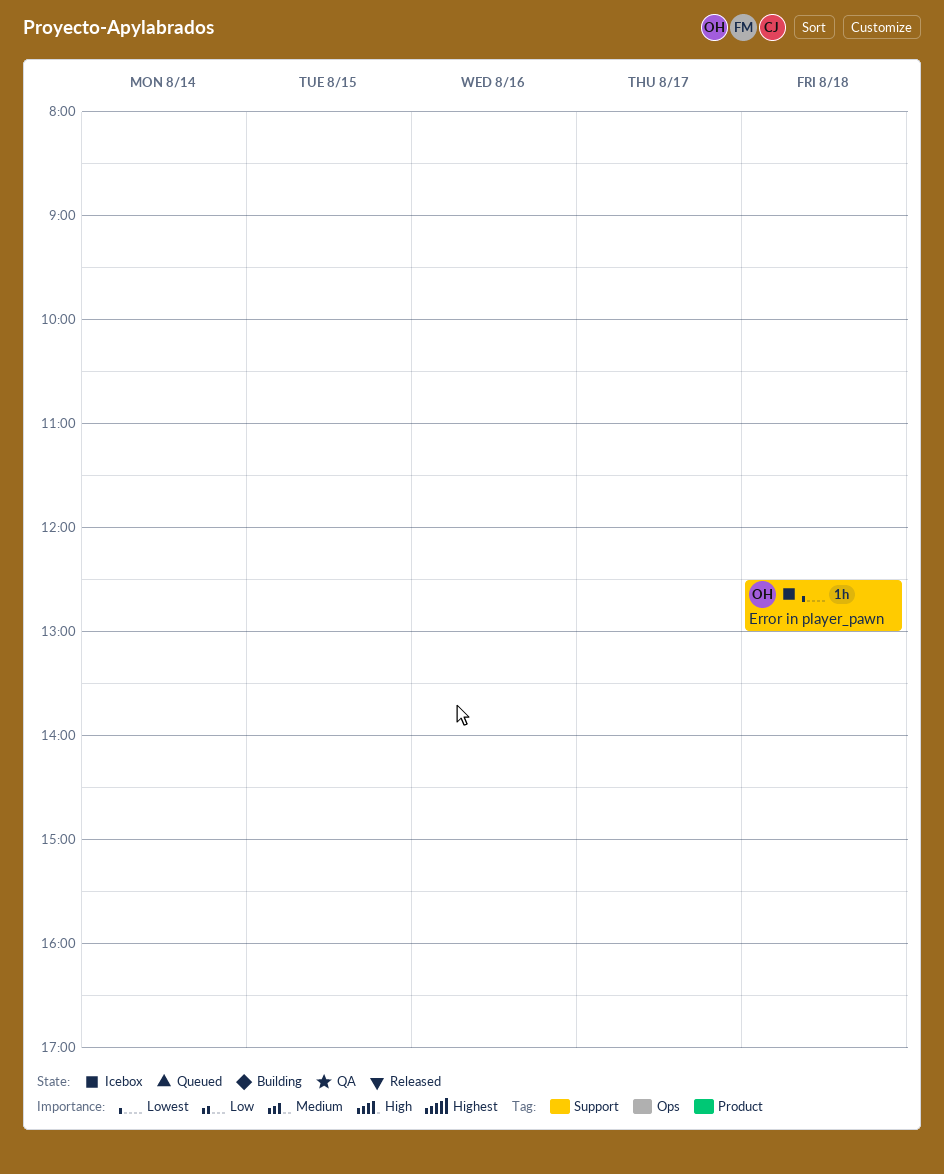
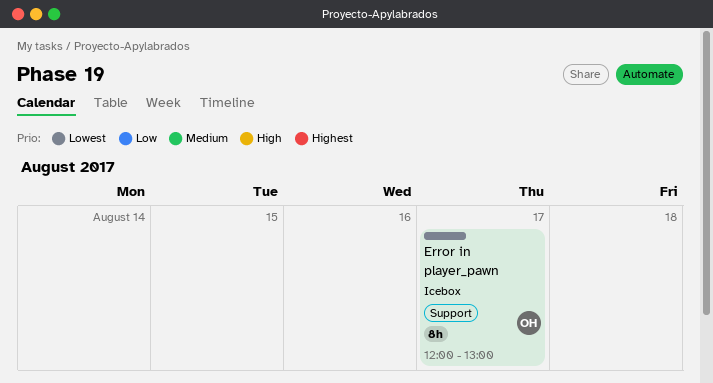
Error in player_pawn, estimate: 1h -> 8h
Error in player_pawn, day: Aug 18 -> Aug 17
Error in player_pawn, begins: 12:30 -> 12:00

